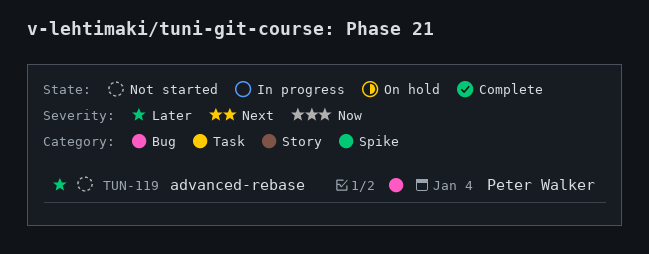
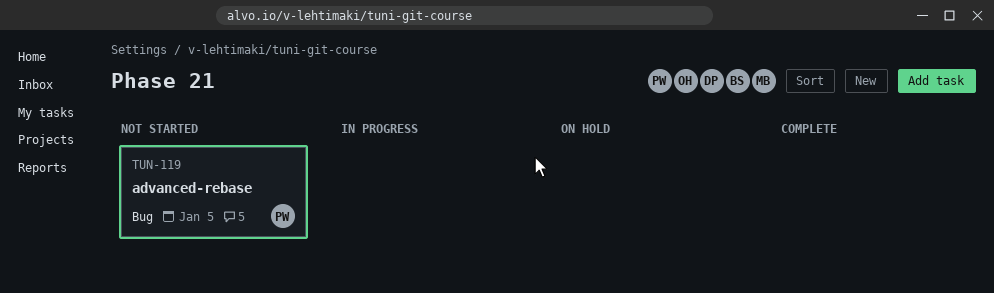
TUN-119, due: Jan 4 -> Jan 5

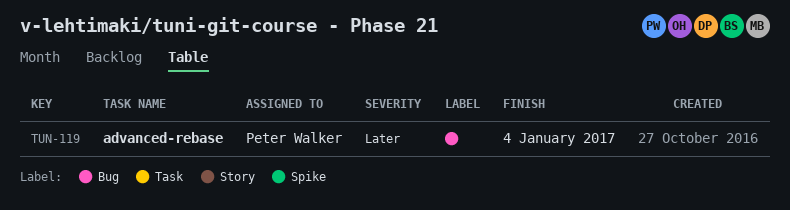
TUN-119, due: Jan 5 -> Jan 4

